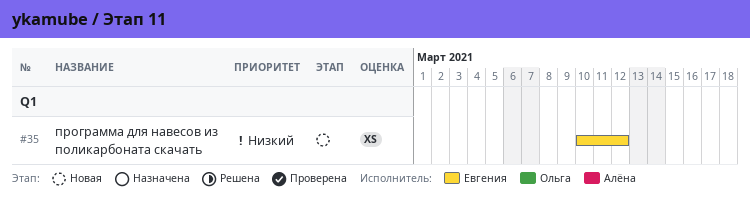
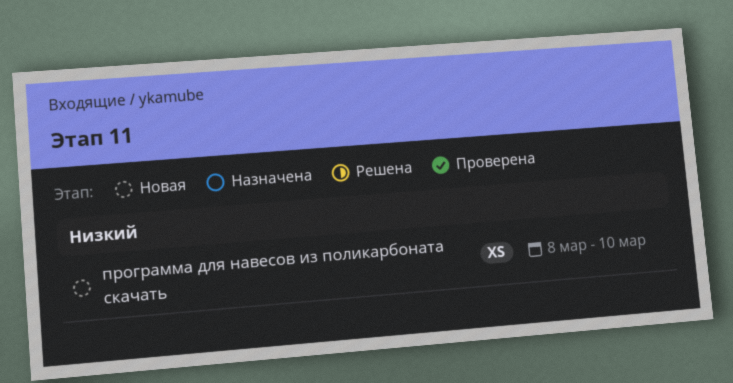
программа для навесов из поликарбоната скачать, start: Mar 10 -> Mar 8
программа для навесов из поликарбоната скачать, due: Mar 12 -> Mar 10

